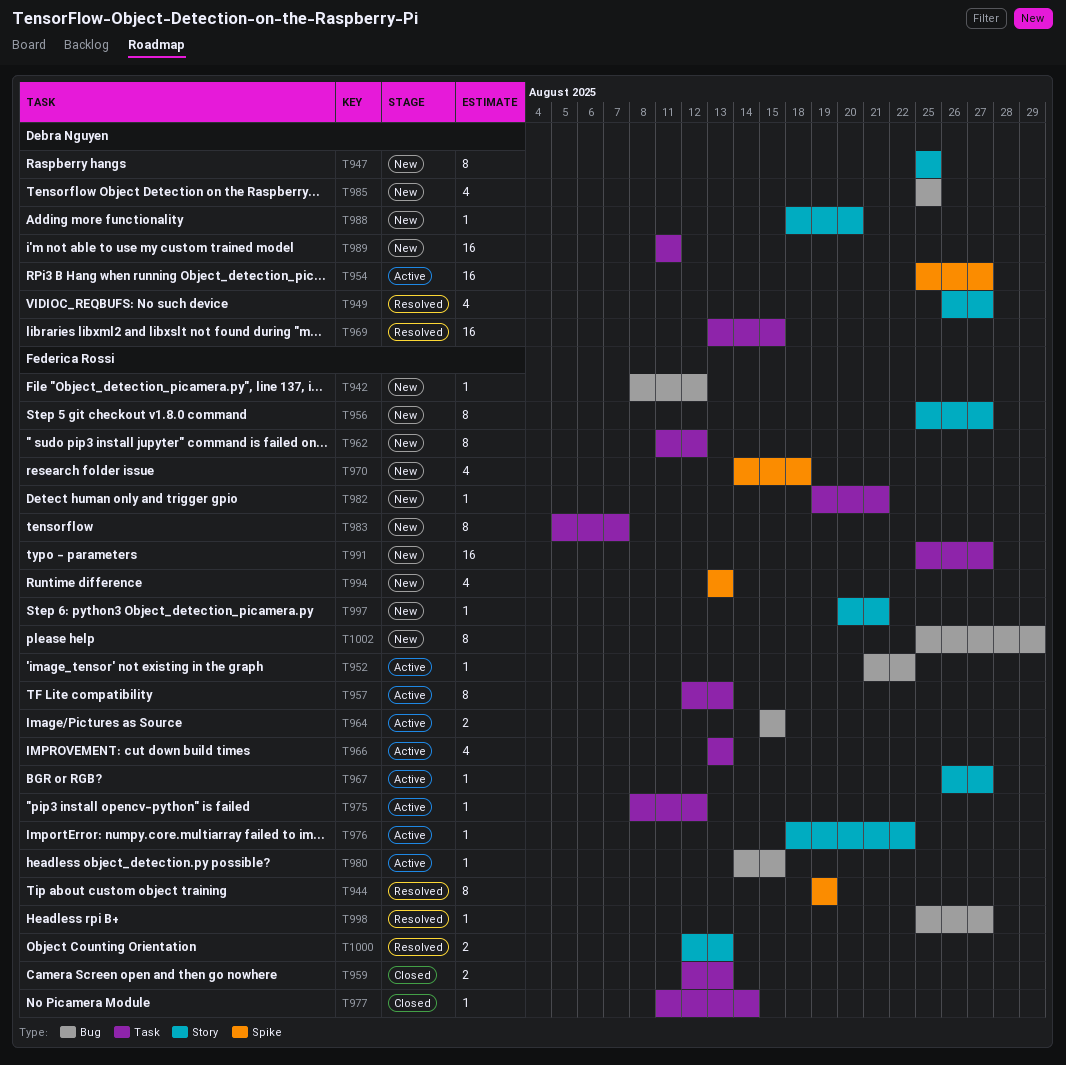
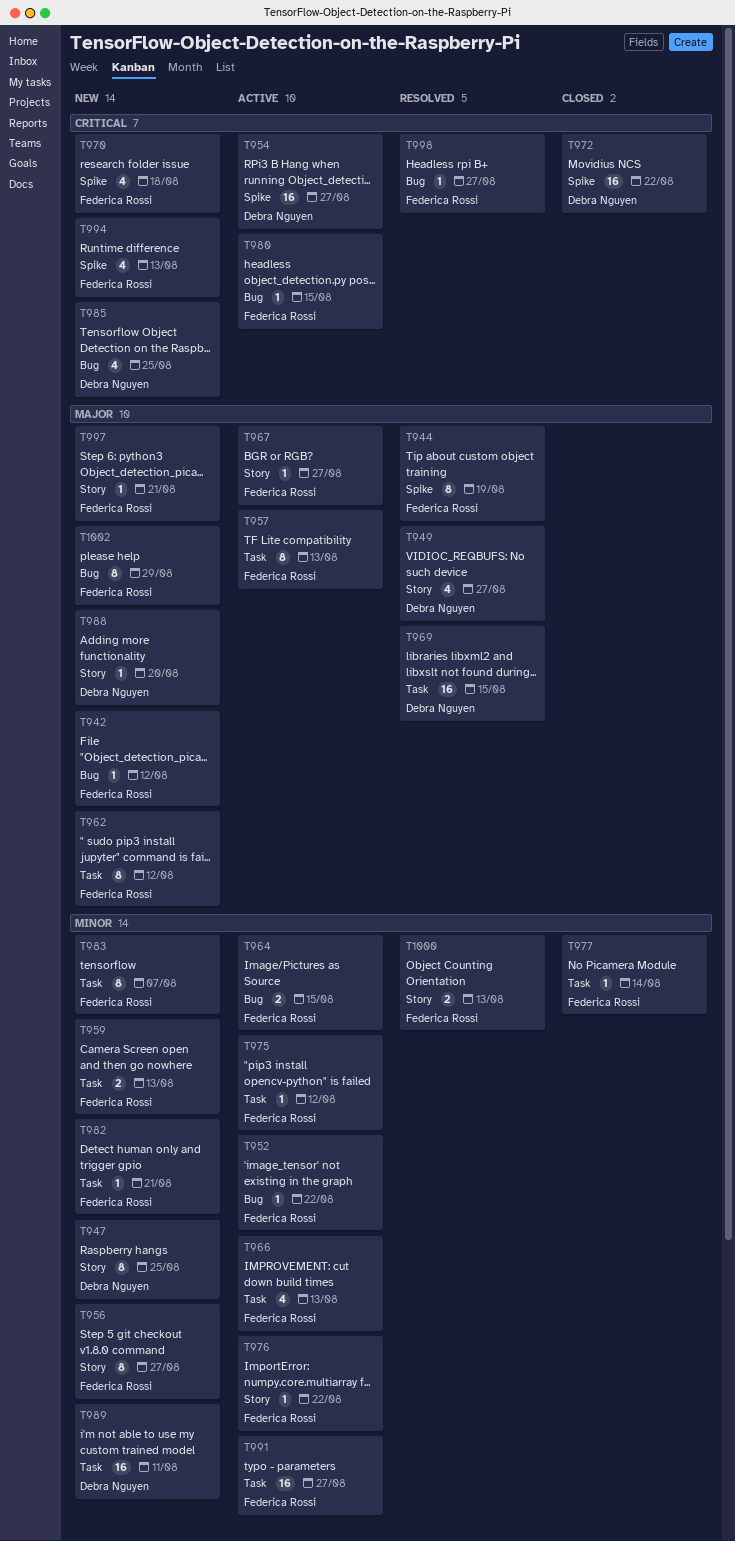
T959, status: Closed -> New
T972: none -> present
T991, status: New -> Active

